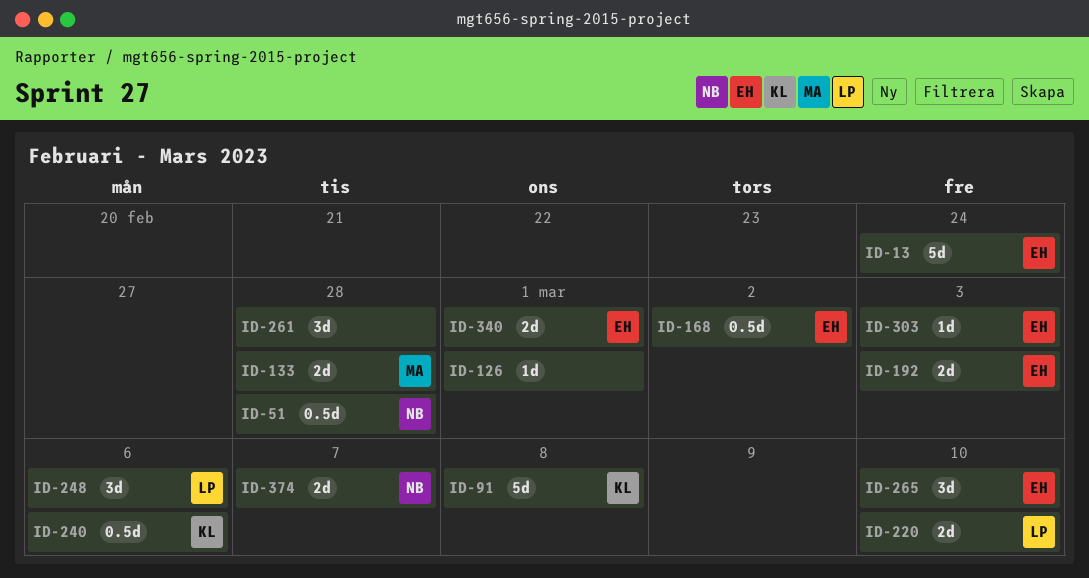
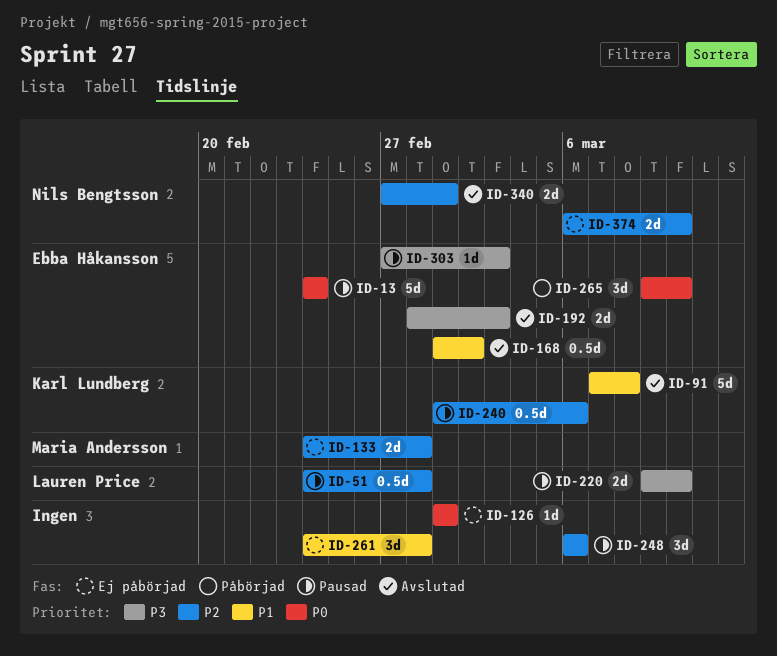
ID-51, owner: Nils Bengtsson -> Lauren Price
ID-248, owner: Lauren Price -> none
ID-340, owner: Ebba Håkansson -> Nils Bengtsson
ID-374, due: Mar 7 -> Mar 10

